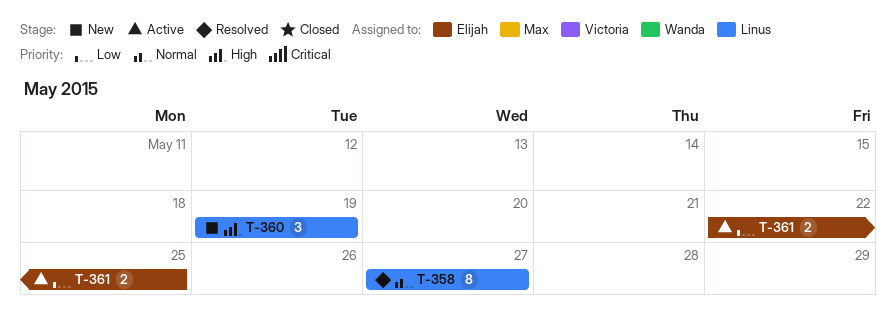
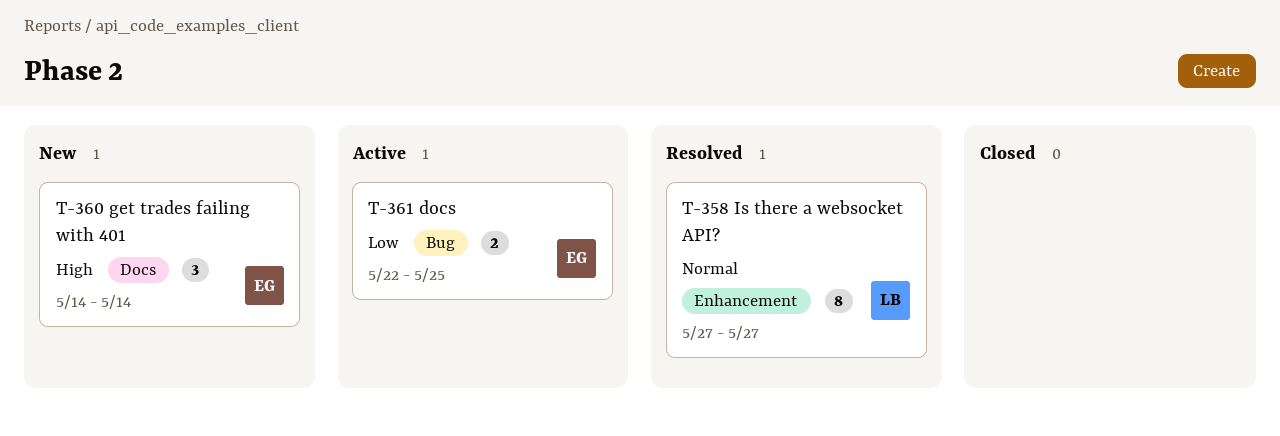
T-360, owner: Linus -> Elijah
T-360, start: May 19 -> May 14
T-360, due: May 19 -> May 14

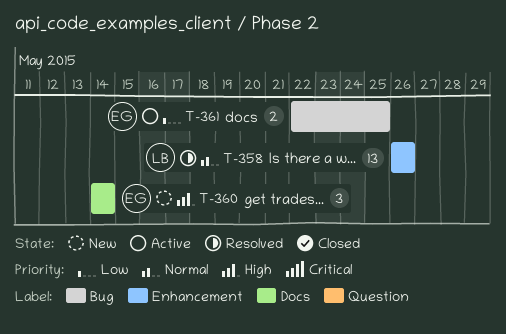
T-358, estimate: 8 -> 13
T-358, start: May 27 -> May 26
T-358, due: May 27 -> May 26

